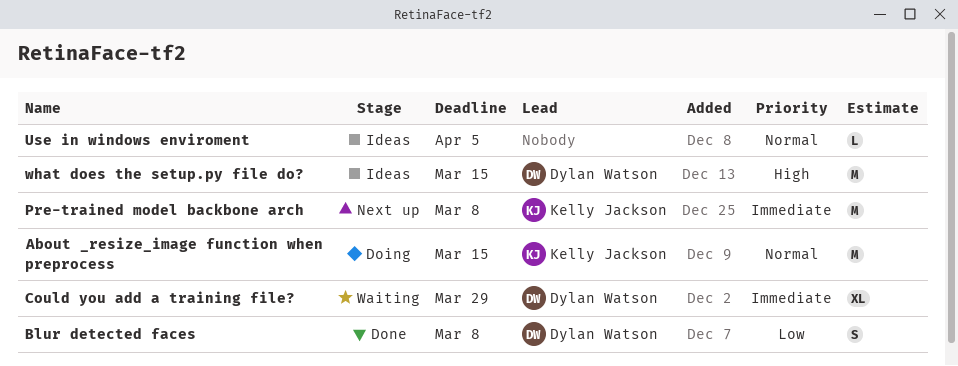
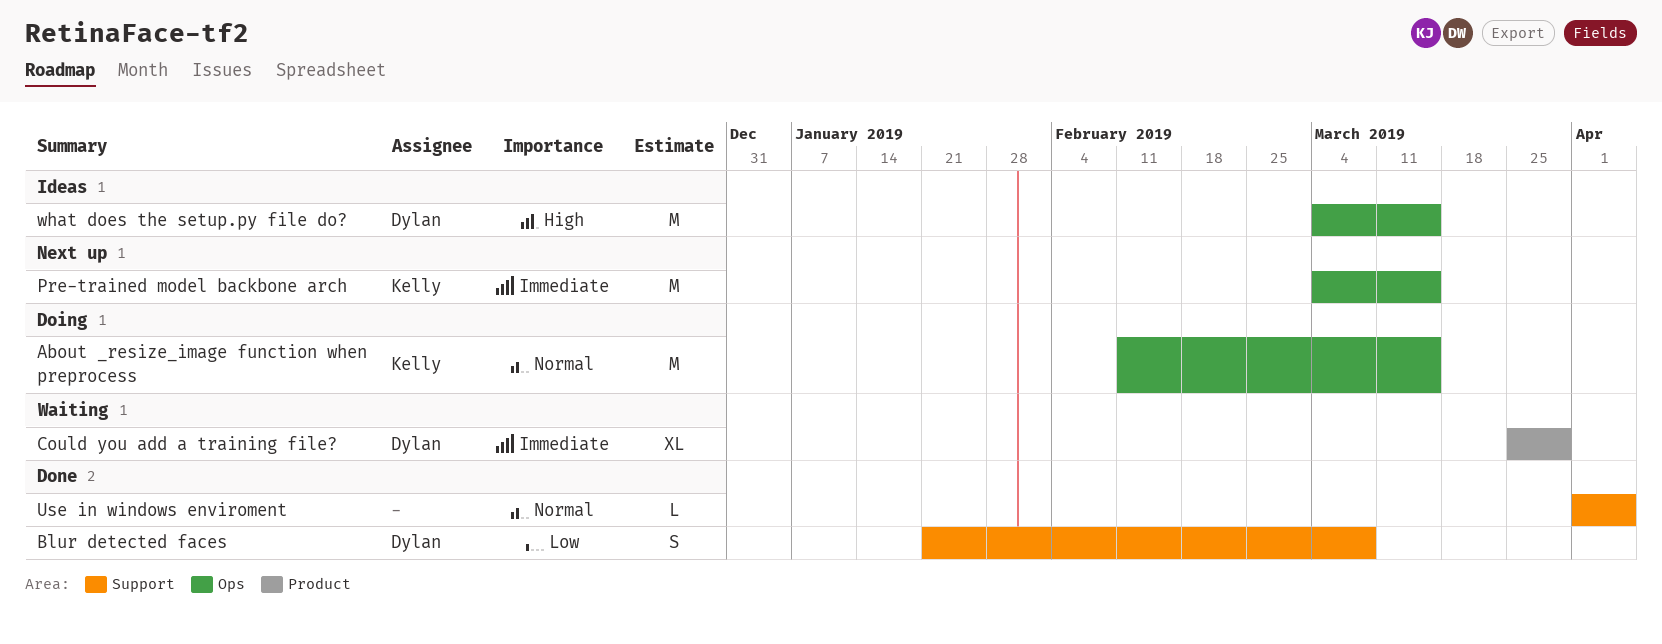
Pre-trained model backbone arch, due: Mar 8 -> Mar 15
Use in windows enviroment, status: Ideas -> Done

